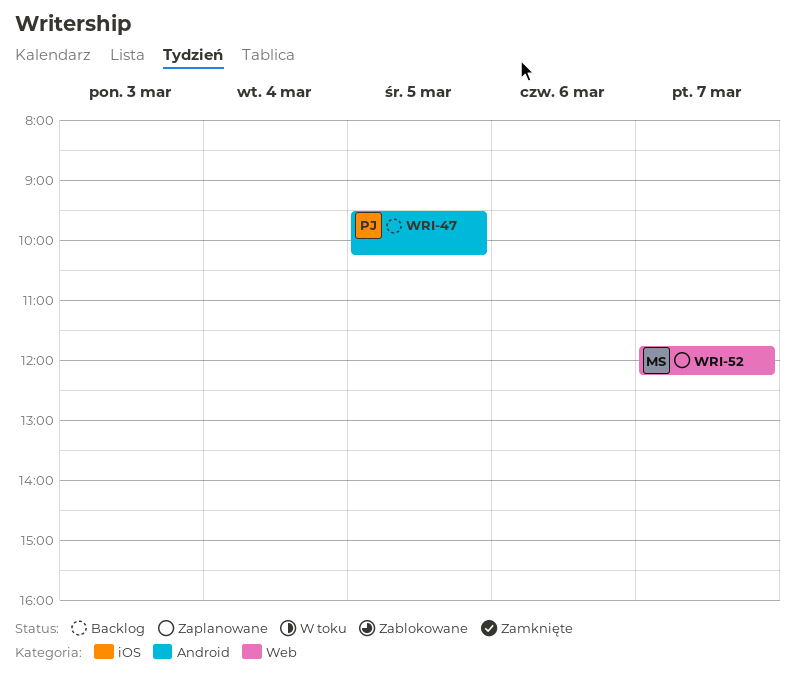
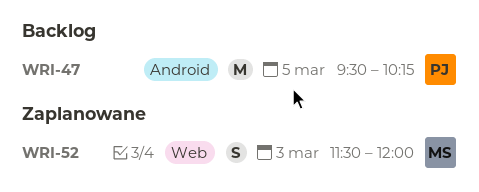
WRI-52, day: Mar 7 -> Mar 3
WRI-52, begins: 11:45 -> 11:30
WRI-52, ends: 12:15 -> 12:00

